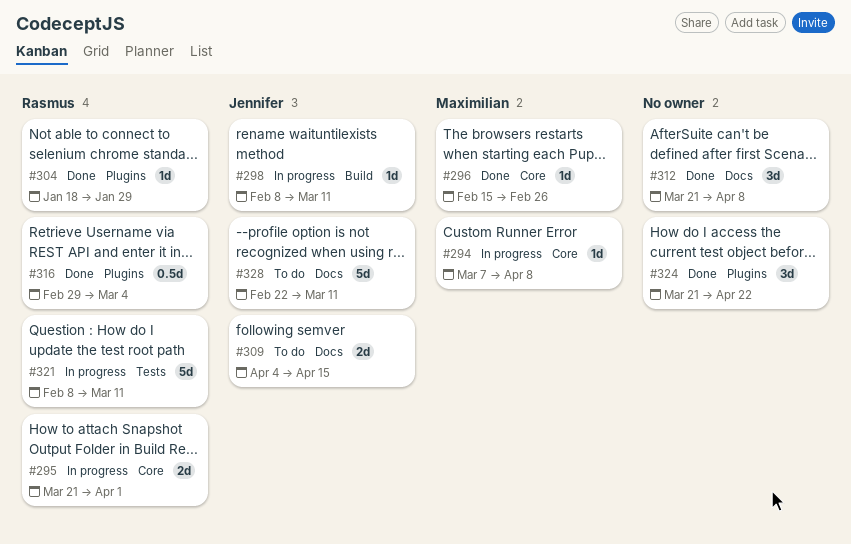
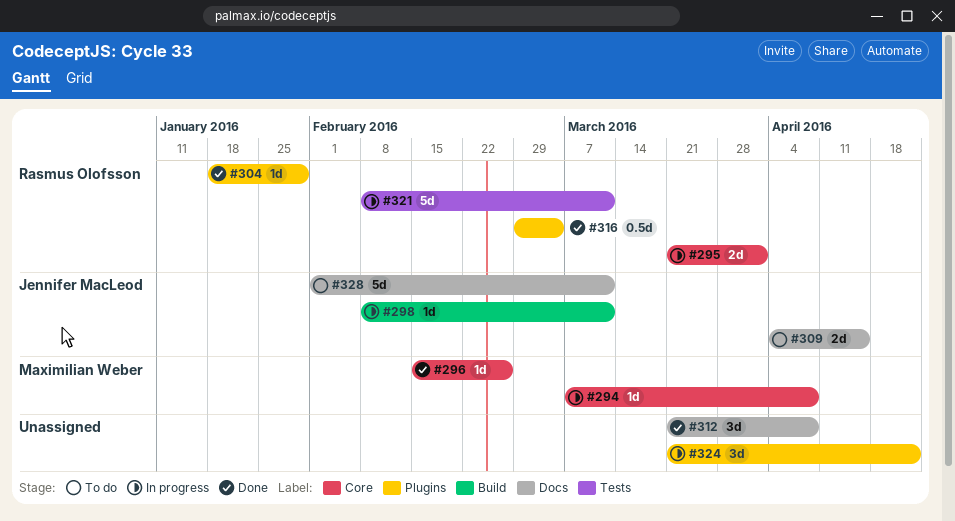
#324, status: Done -> In progress
#328, start: Feb 22 -> Feb 1

